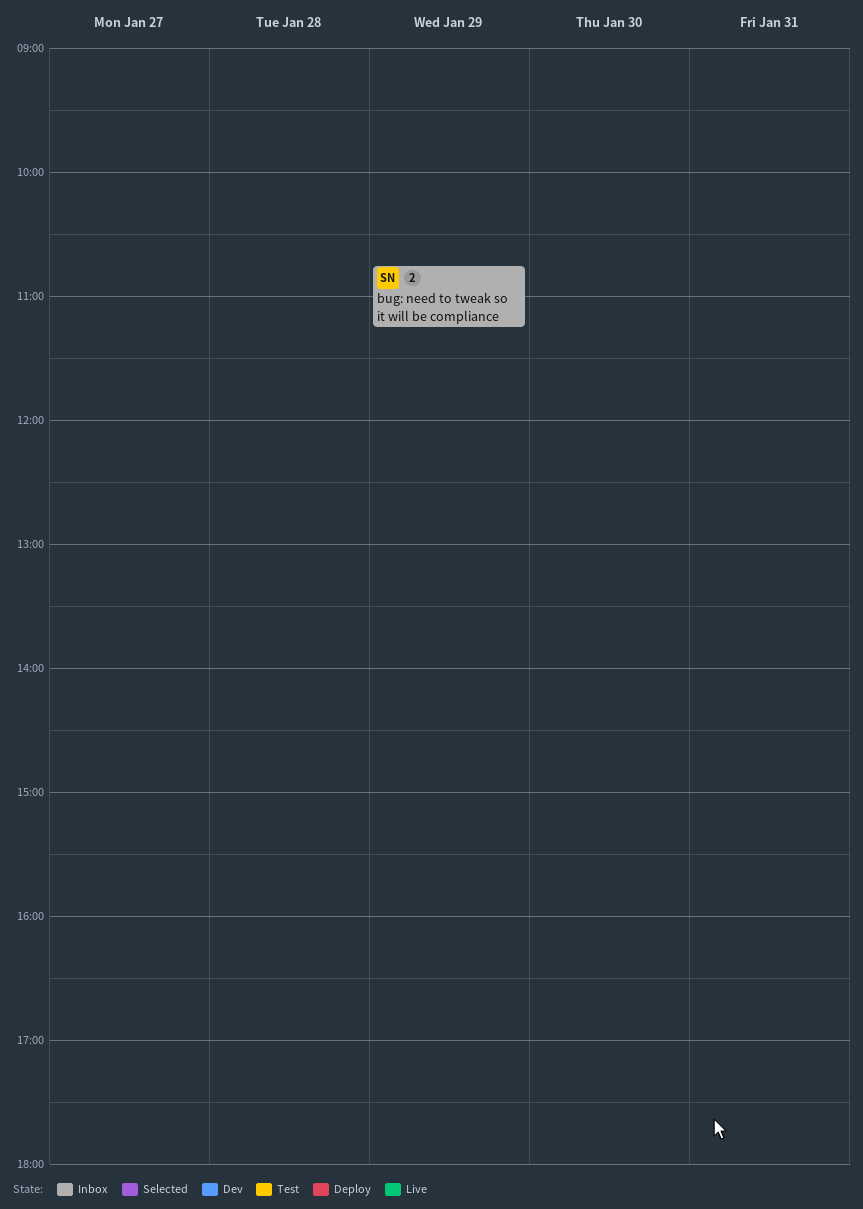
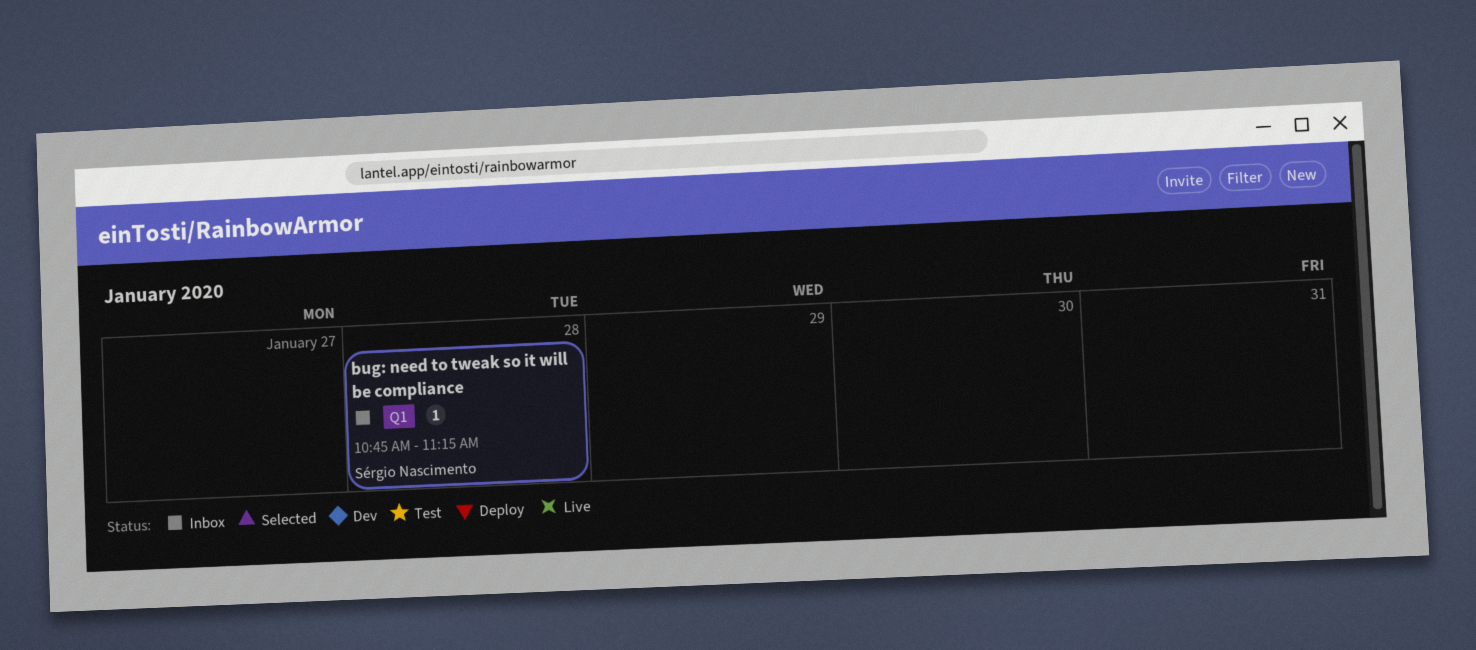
bug: need to tweak so it will be compliance, estimate: 2 -> 1
bug: need to tweak so it will be compliance, day: Jan 29 -> Jan 28

